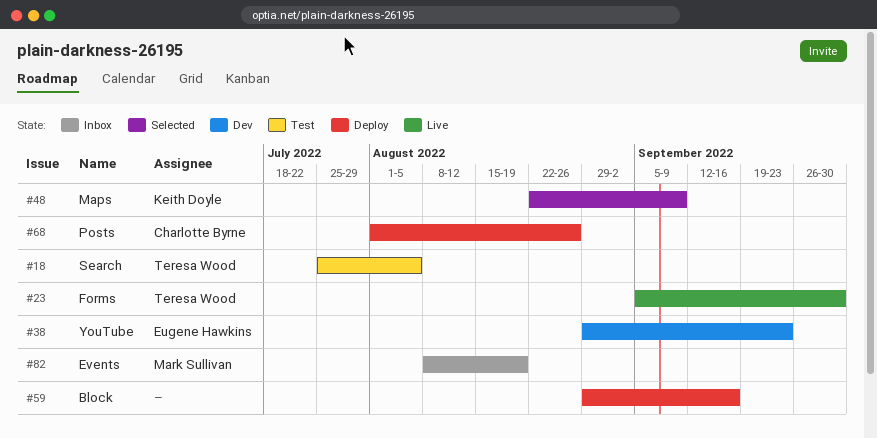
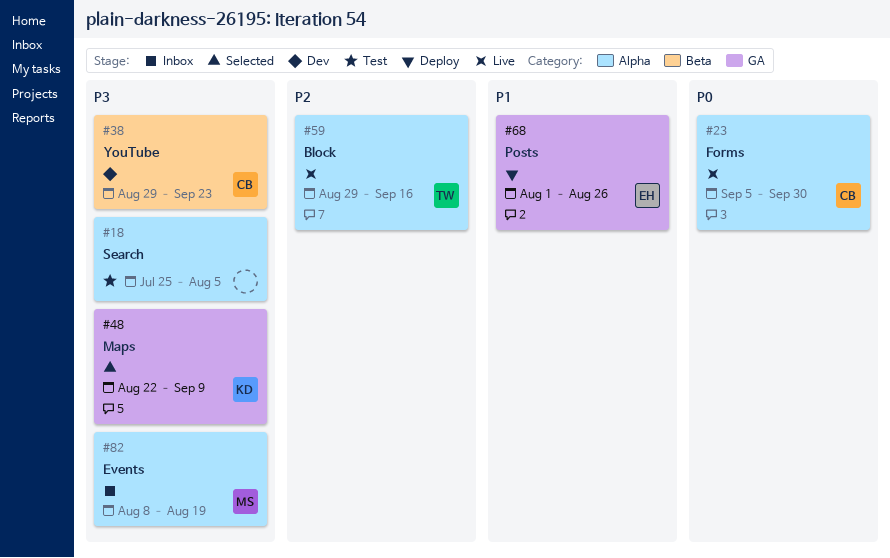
#18, owner: Teresa Wood -> none
#23, owner: Teresa Wood -> Charlotte Byrne
#38, owner: Eugene Hawkins -> Charlotte Byrne
#59, status: Deploy -> Live
#59, owner: none -> Teresa Wood
#68, owner: Charlotte Byrne -> Eugene Hawkins

